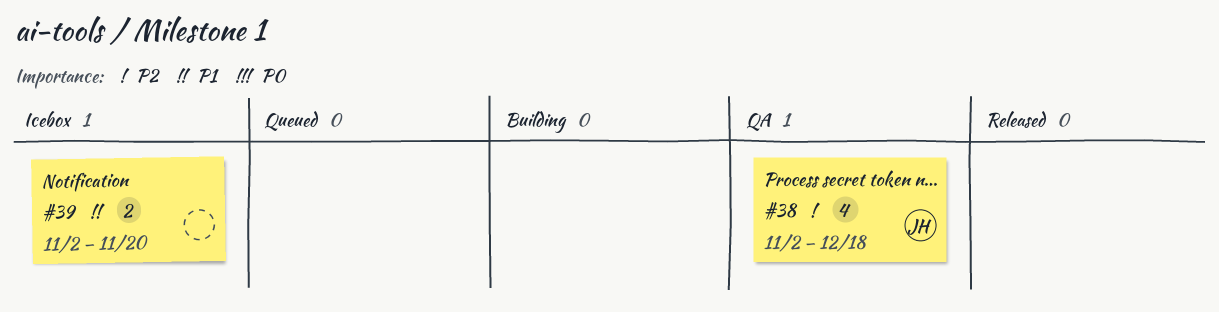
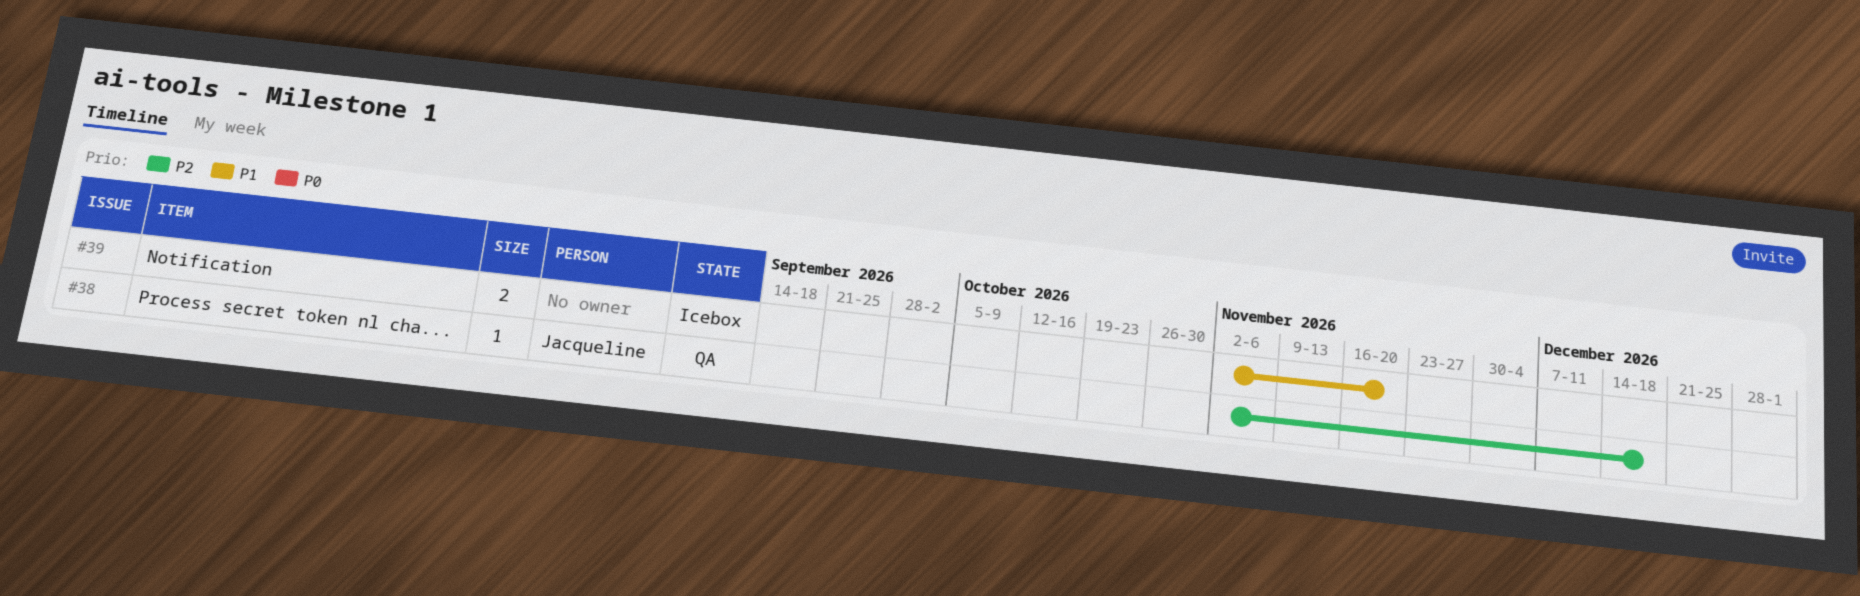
#38, estimate: 4 -> 1

